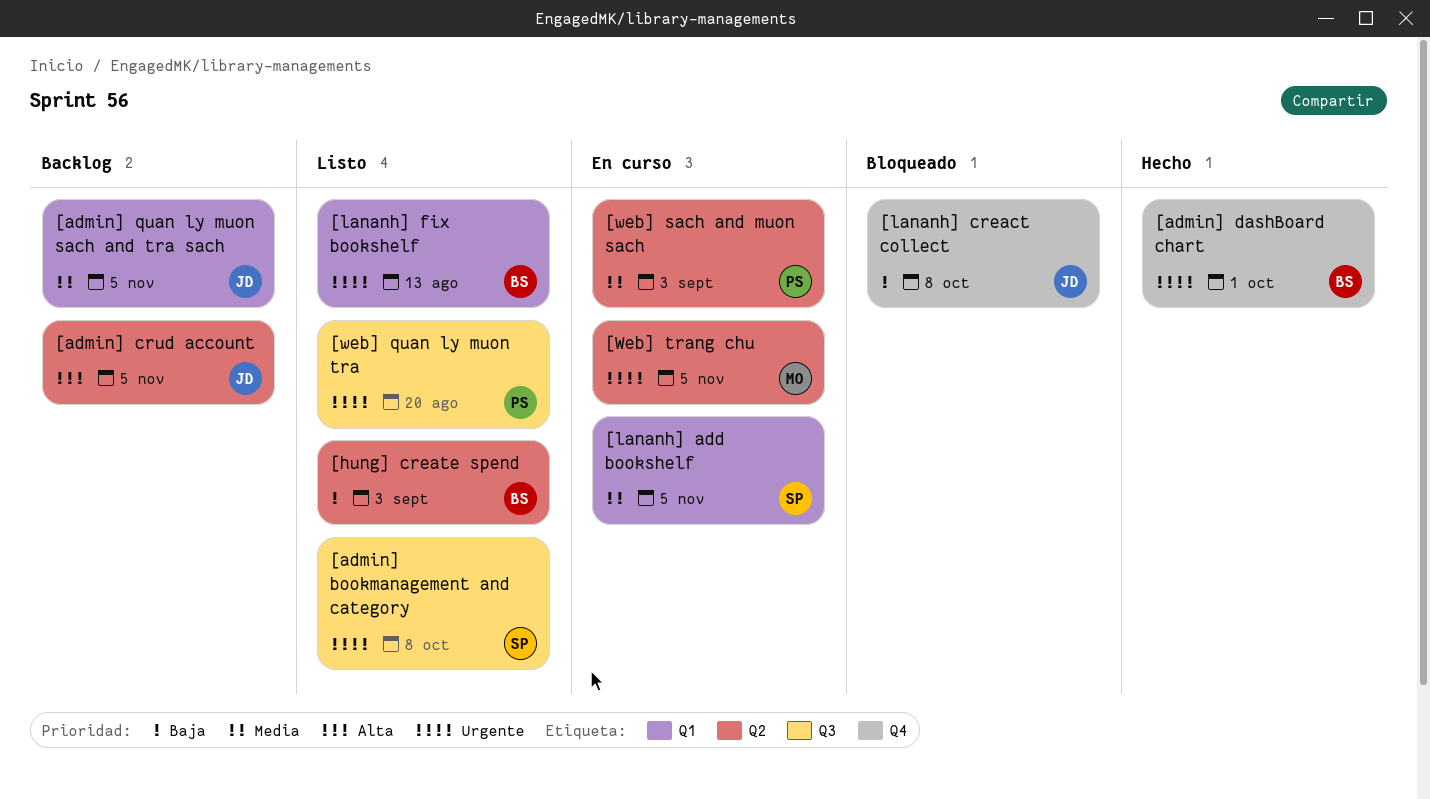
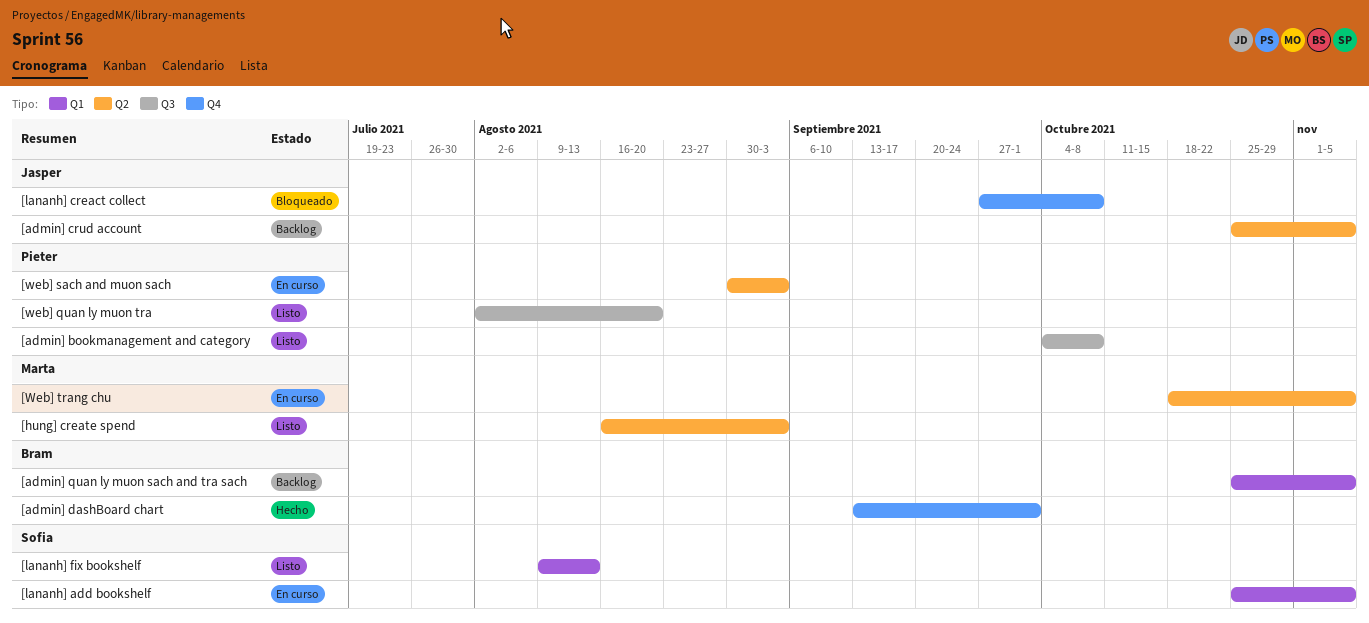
[admin] bookmanagement and category, owner: Sofia -> Pieter
[admin] quan ly muon sach and tra sach, owner: Jasper -> Bram
[hung] create spend, owner: Bram -> Marta
[lananh] fix bookshelf, owner: Bram -> Sofia

